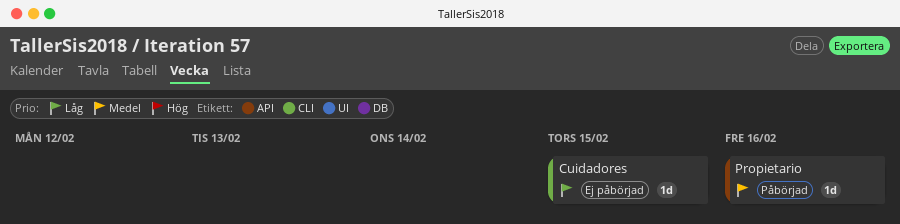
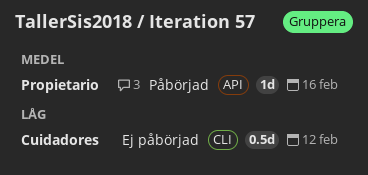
Cuidadores, estimate: 1d -> 0.5d
Cuidadores, due: Feb 15 -> Feb 12

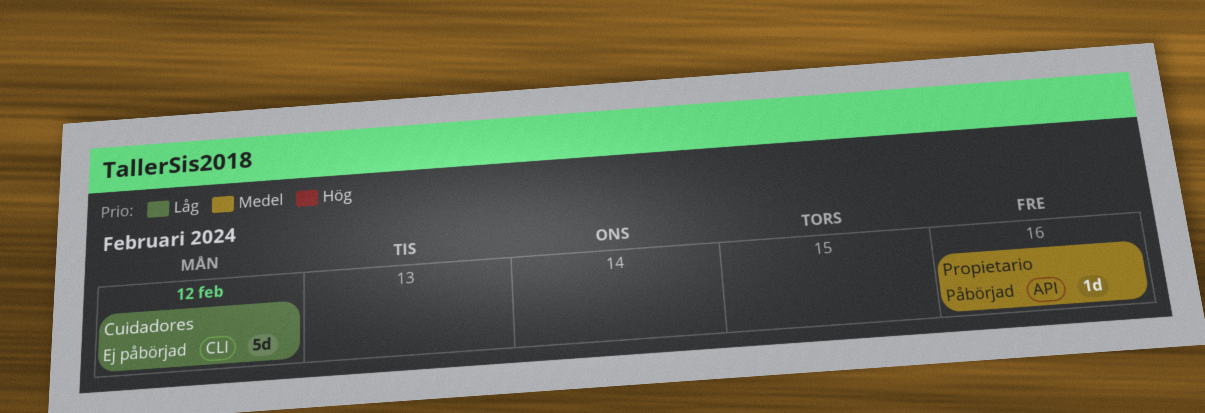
Cuidadores, estimate: 0.5d -> 5d

